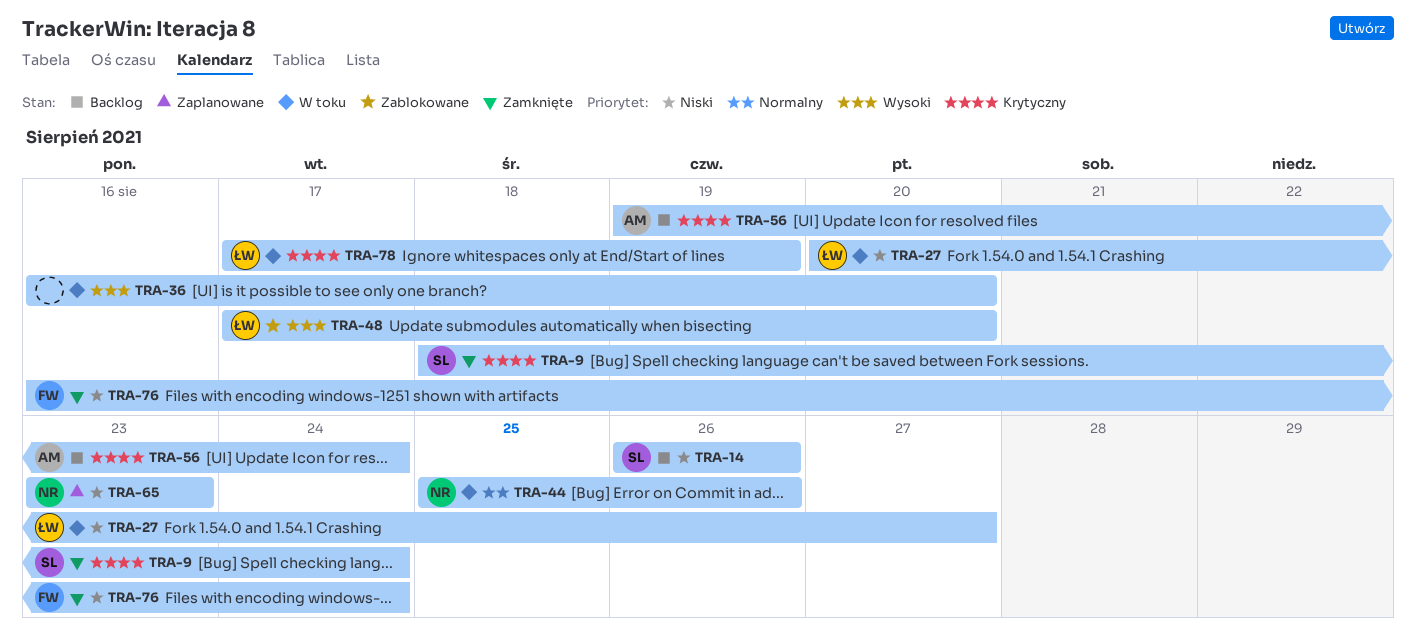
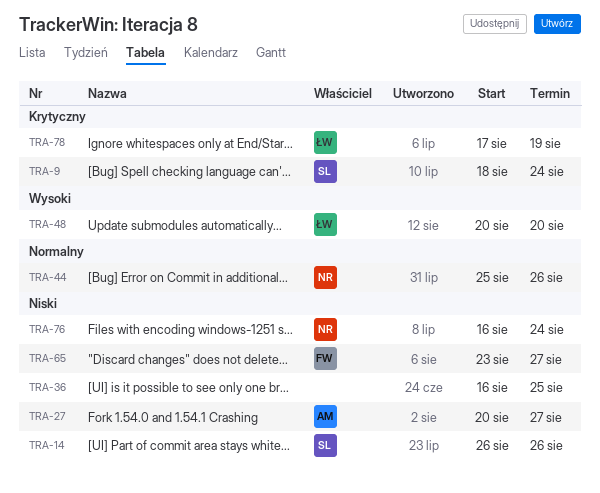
TRA-27, owner: ŁW -> AM
TRA-36, priority: Wysoki -> Niski
TRA-36, due: Aug 20 -> Aug 25
TRA-48, start: Aug 17 -> Aug 20
TRA-56: present -> none
TRA-65, owner: NR -> FW
TRA-65, due: Aug 23 -> Aug 27
TRA-76, owner: FW -> NR

